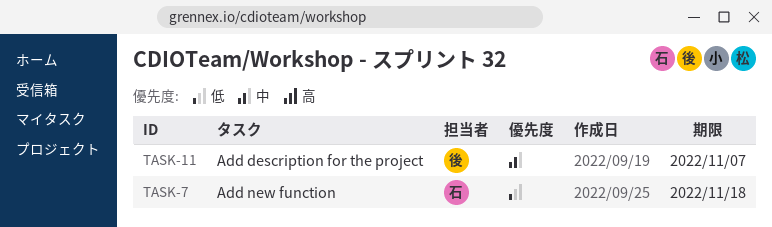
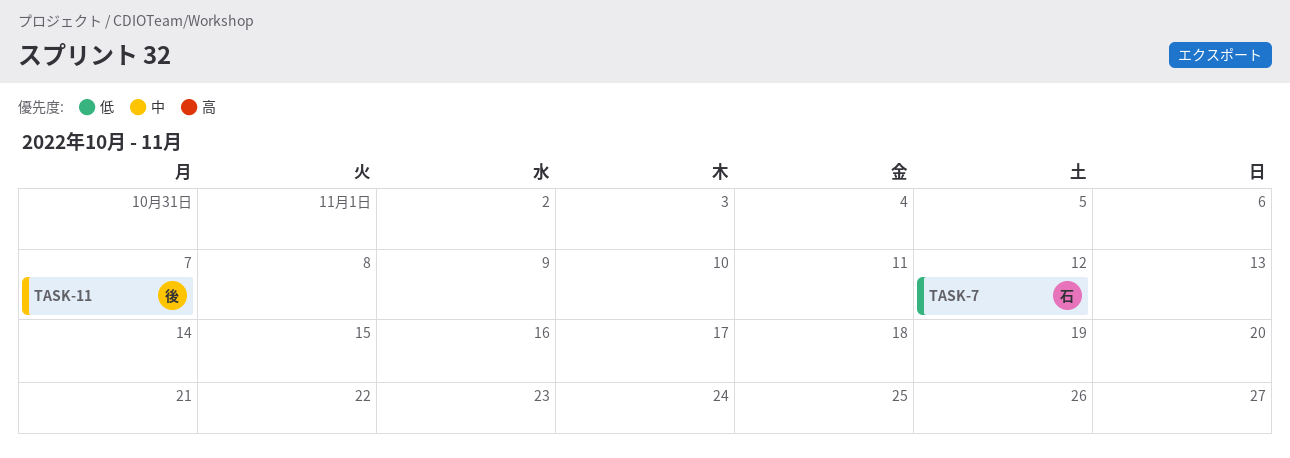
TASK-7, due: Nov 18 -> Nov 12

